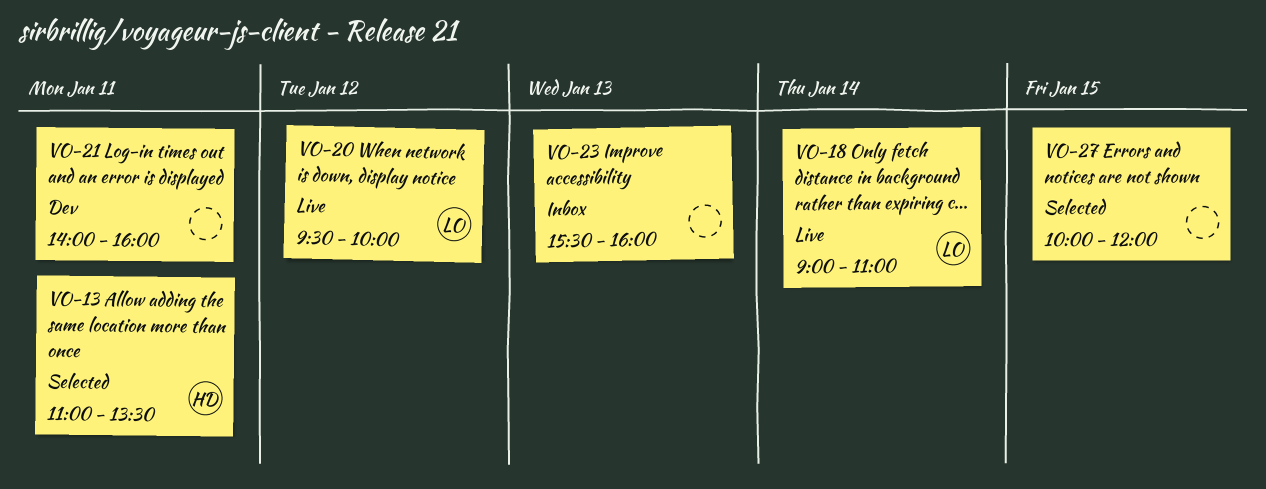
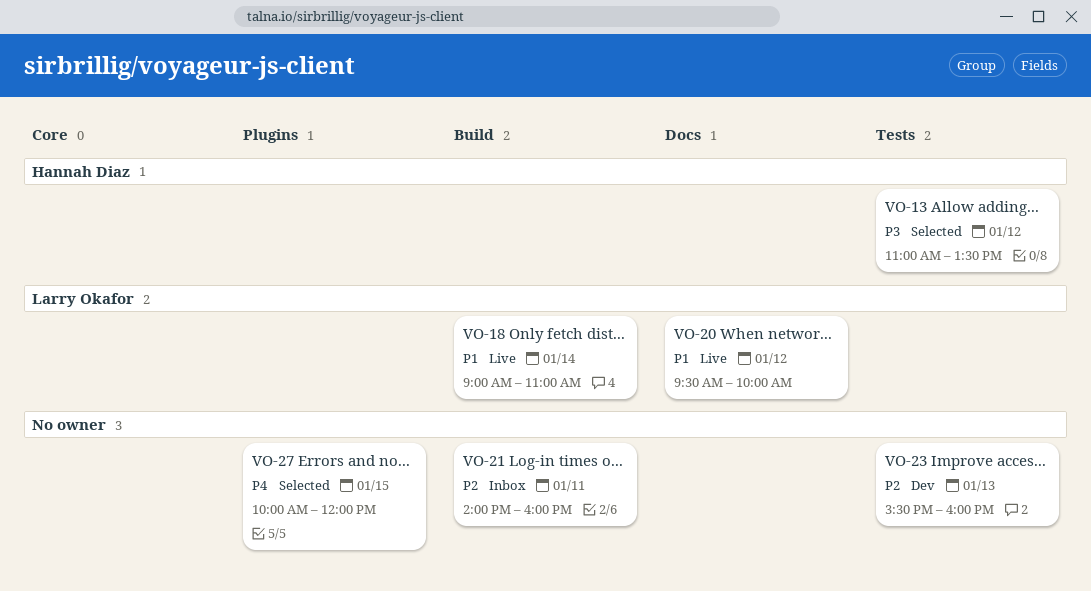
VO-13, day: Jan 11 -> Jan 12
VO-21, status: Dev -> Inbox
VO-23, status: Inbox -> Dev

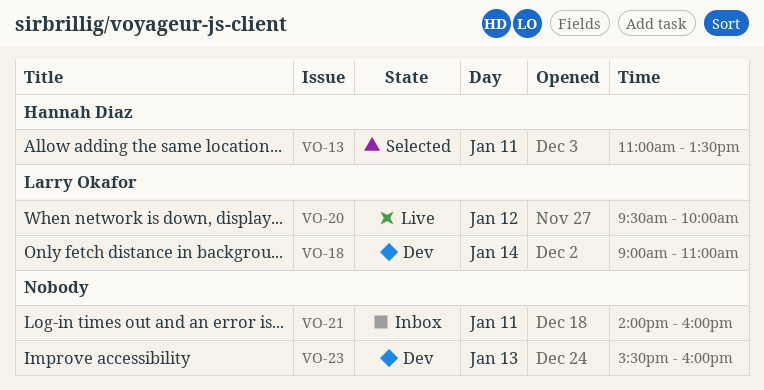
VO-13, day: Jan 12 -> Jan 11
VO-18, status: Live -> Dev
VO-27: present -> none

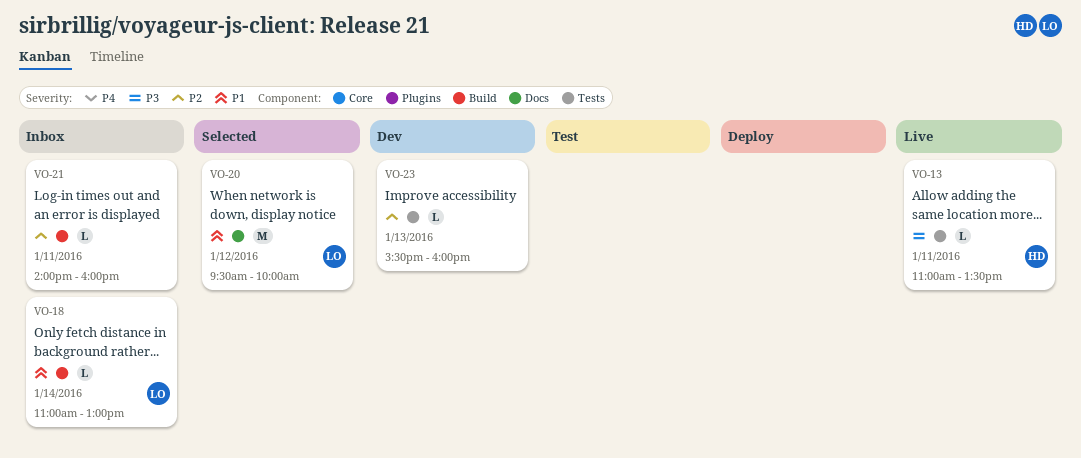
VO-13, status: Selected -> Live
VO-18, status: Dev -> Inbox
VO-18, begins: 09:00 -> 11:00
VO-18, ends: 11:00 -> 13:00
VO-20, status: Live -> Selected

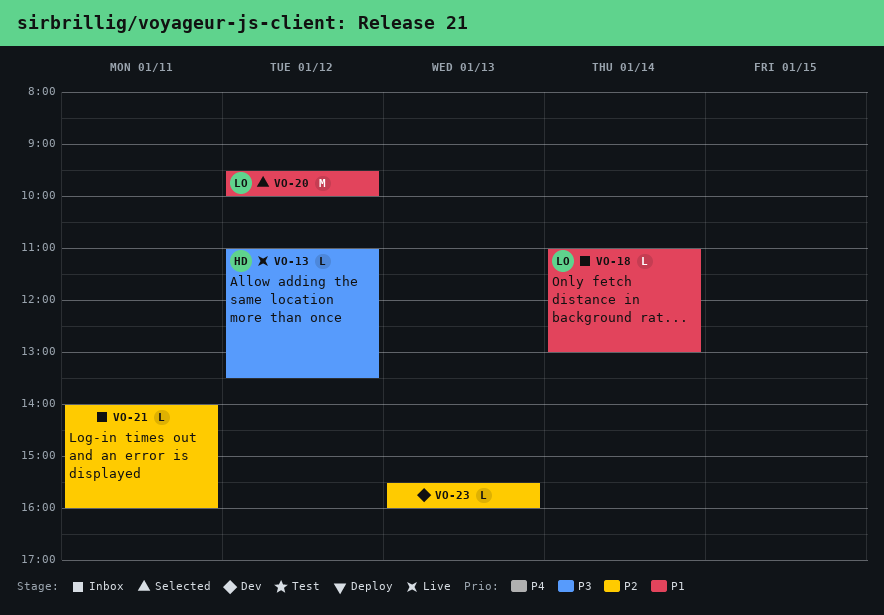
VO-13, day: Jan 11 -> Jan 12

